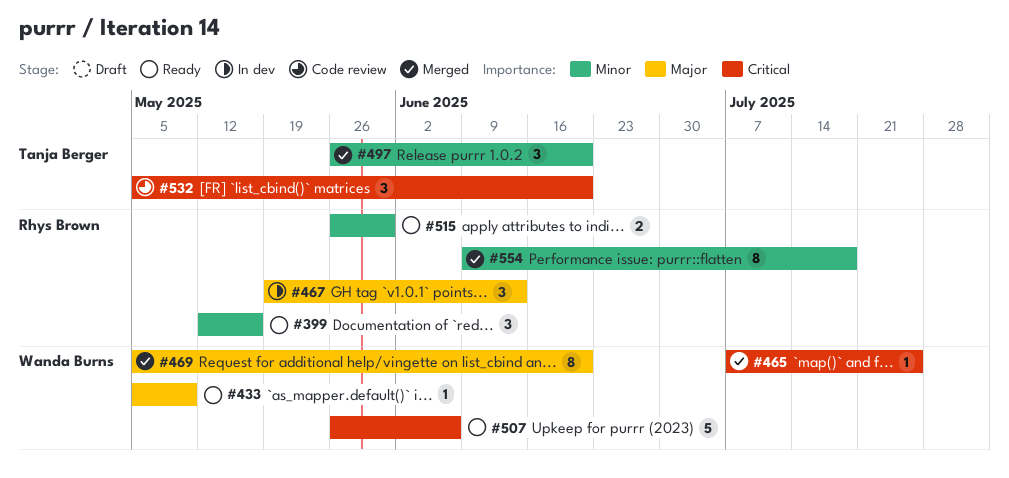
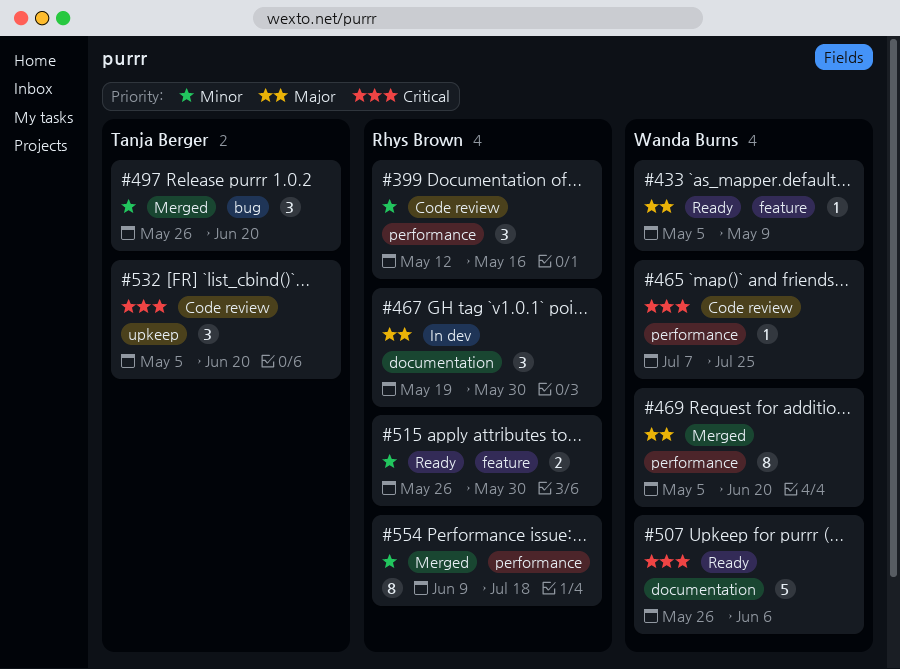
#399, status: Ready -> Code review
#465, status: Merged -> Code review
#467, due: Jun 13 -> May 30

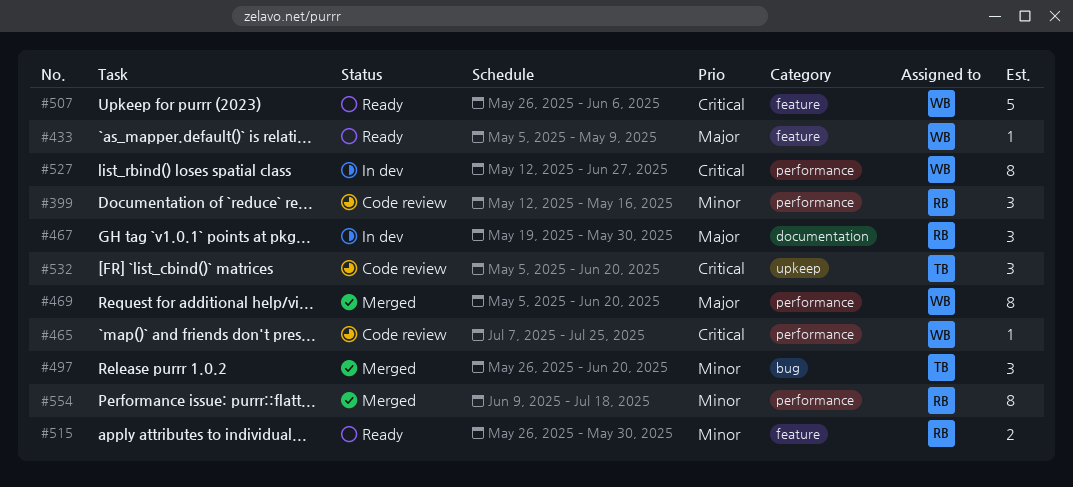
#507, label: documentation -> feature
#527: none -> present

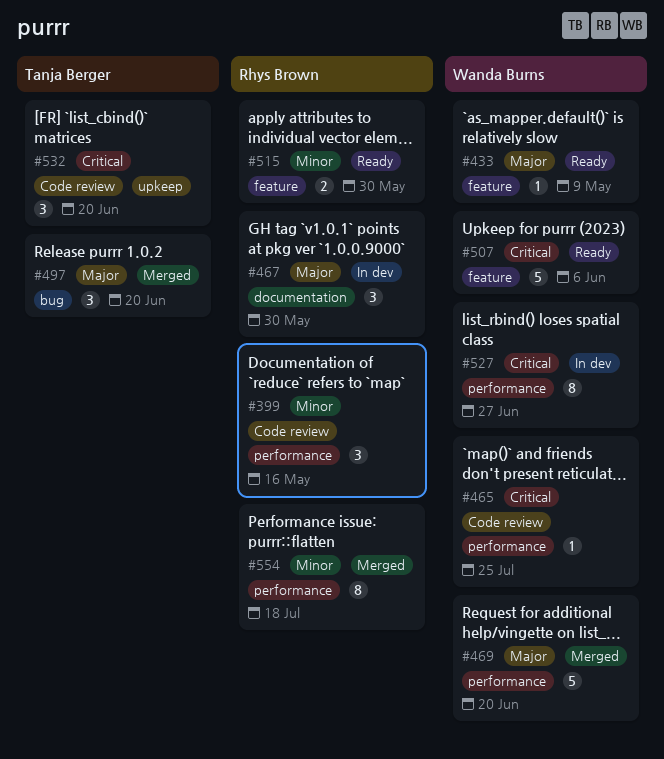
#469, estimate: 8 -> 5
#497, priority: Minor -> Major

